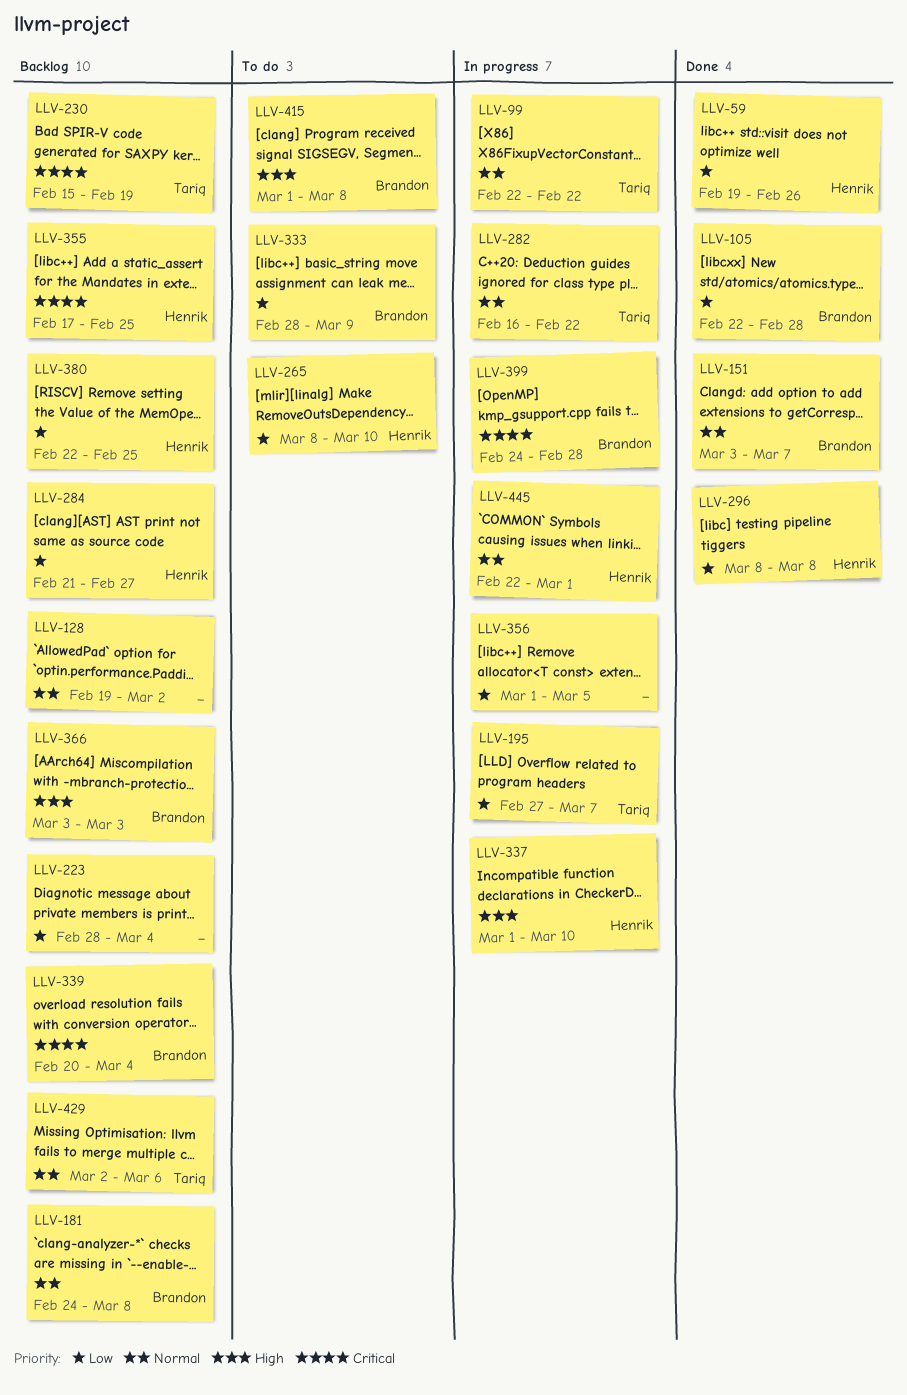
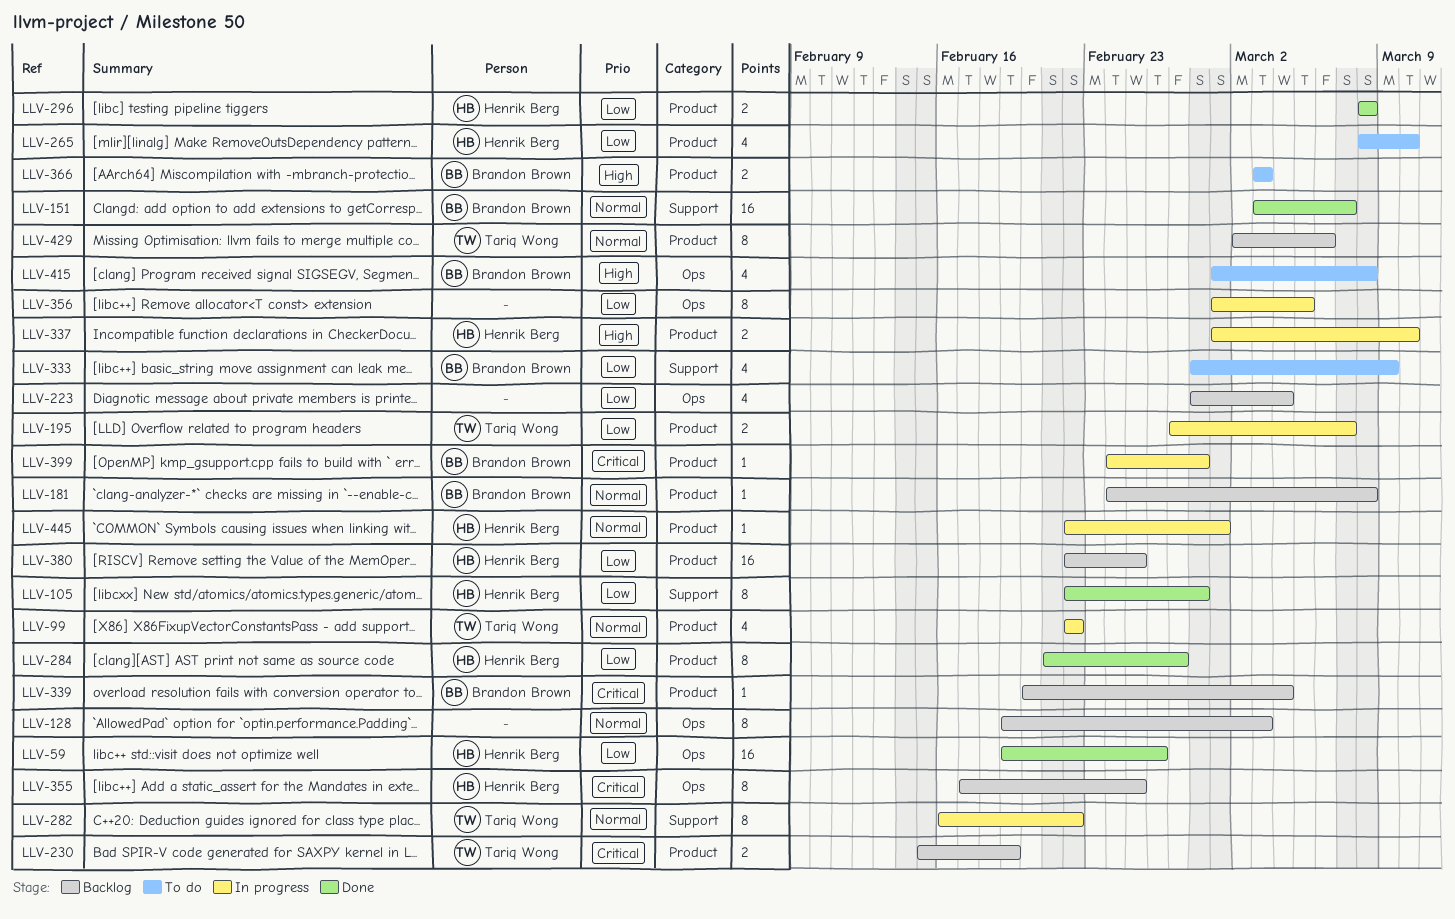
LLV-105, owner: Brandon Brown -> Henrik Berg
LLV-128, due: Mar 2 -> Mar 3
LLV-284, status: Backlog -> Done
LLV-366, status: Backlog -> To do

